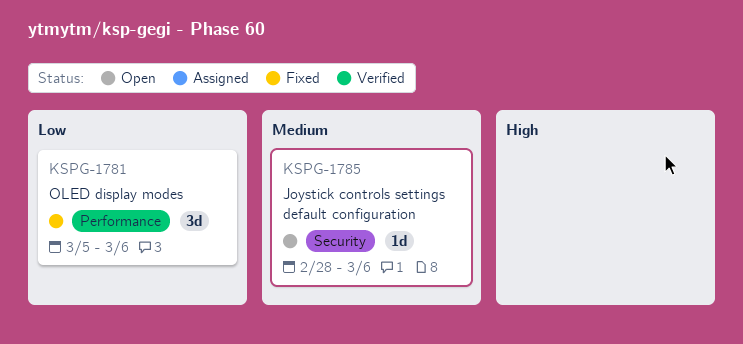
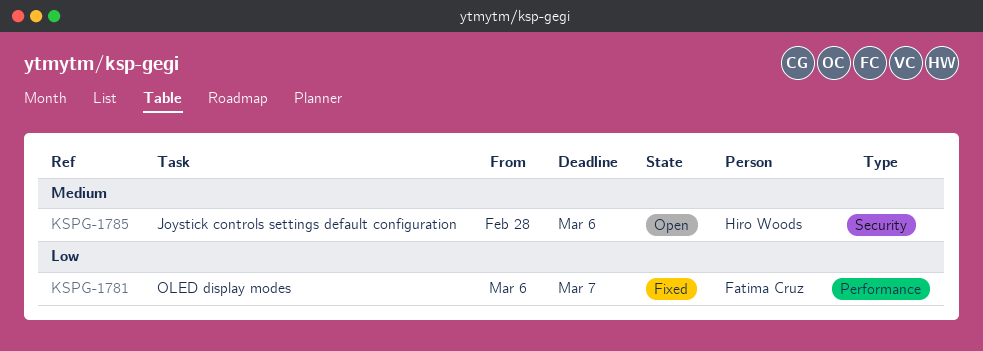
KSPG-1781, start: Mar 5 -> Mar 6
KSPG-1781, due: Mar 6 -> Mar 7

